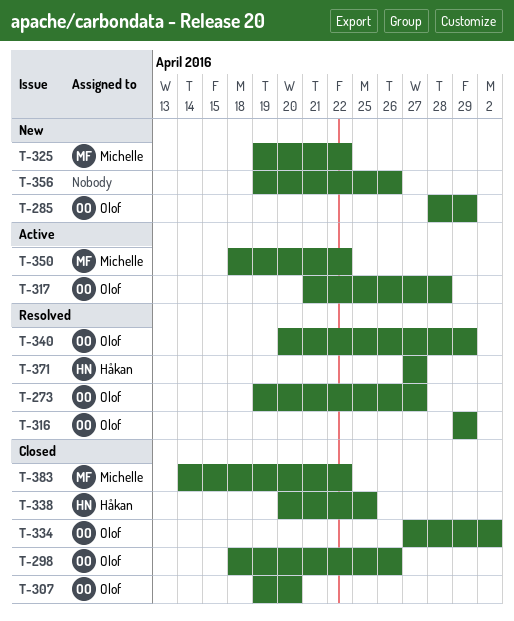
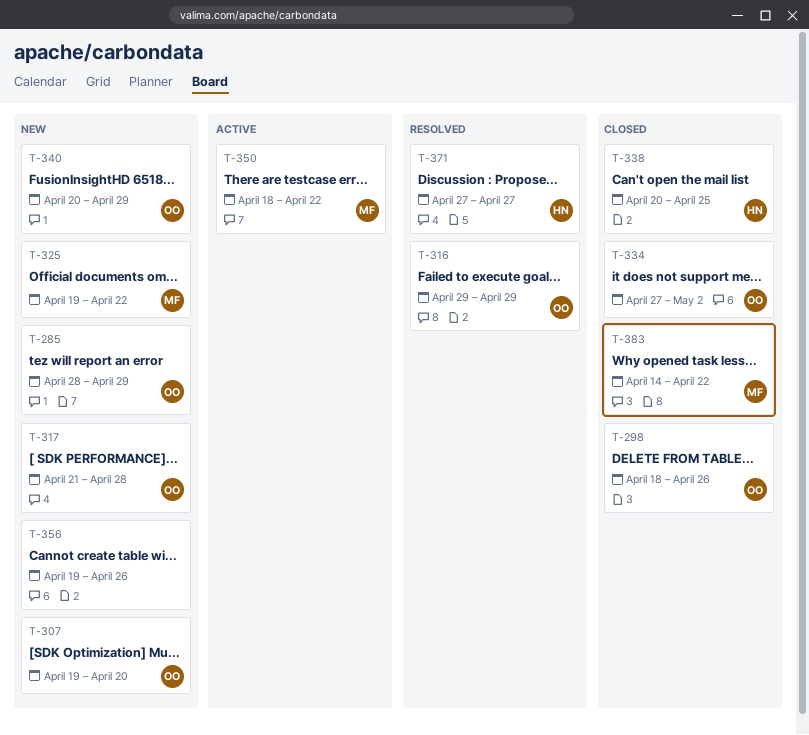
T-273: present -> none
T-307, status: Closed -> New
T-317, status: Active -> New
T-340, status: Resolved -> New

